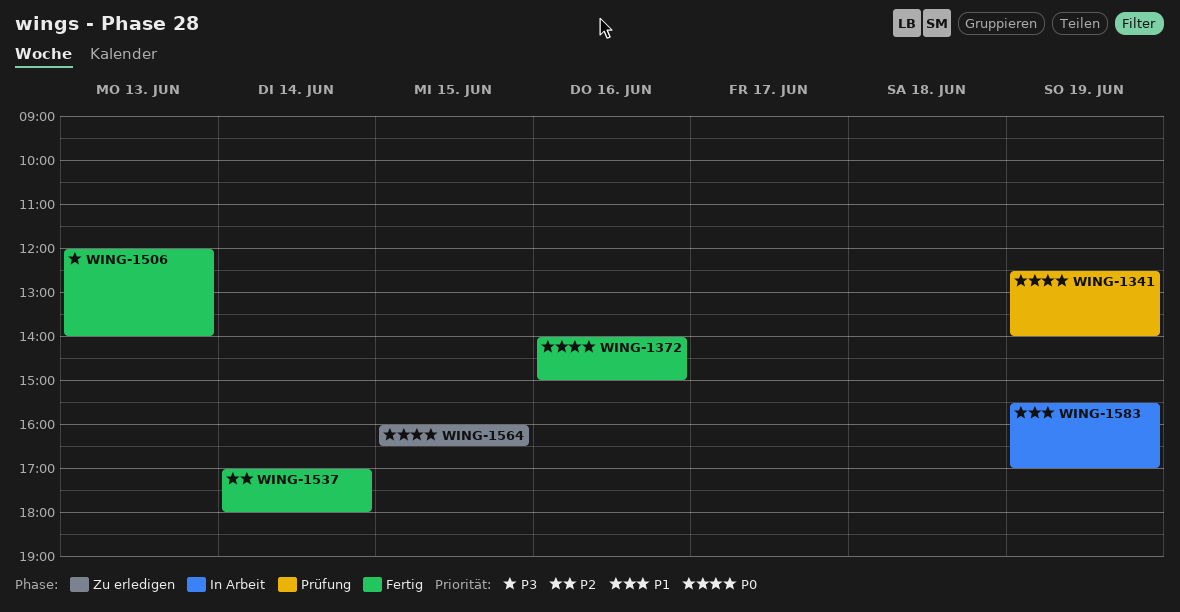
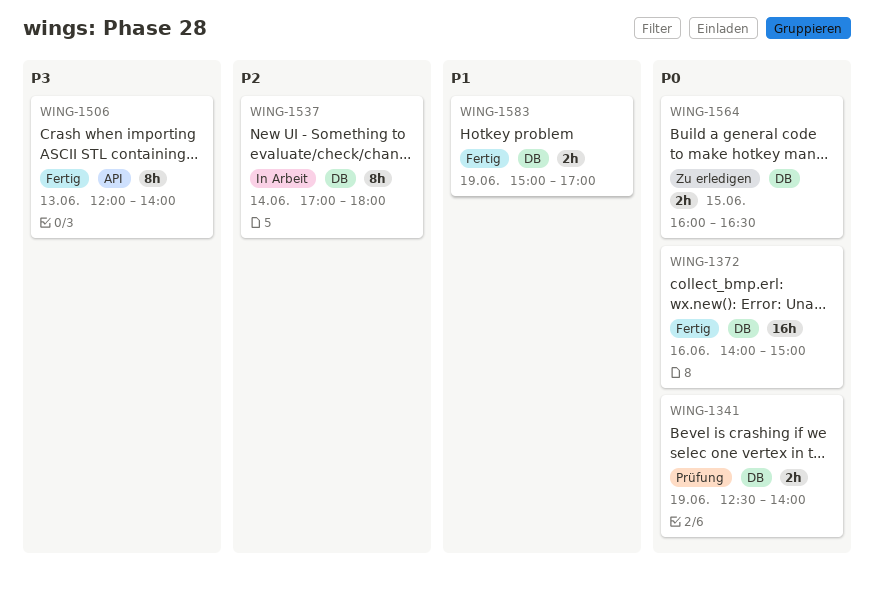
WING-1537, status: Fertig -> In Arbeit
WING-1583, status: In Arbeit -> Fertig
WING-1583, begins: 15:30 -> 15:00

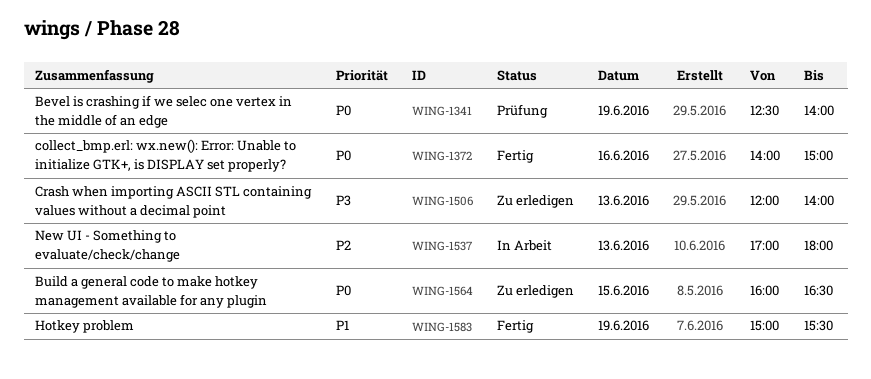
WING-1506, status: Fertig -> Zu erledigen
WING-1537, day: Jun 14 -> Jun 13
WING-1583, ends: 17:00 -> 15:30

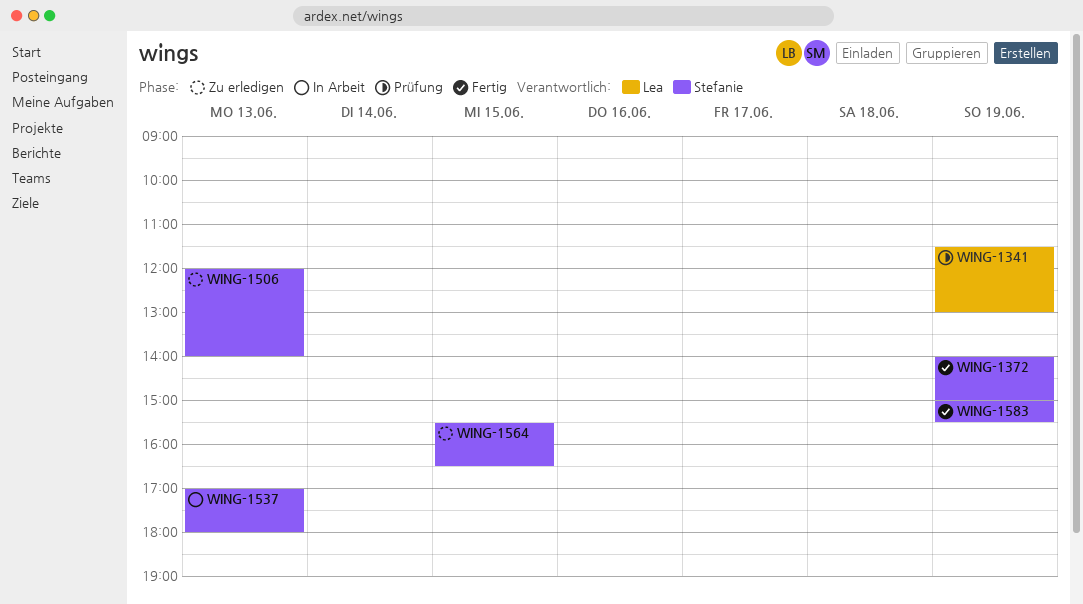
WING-1341, begins: 12:30 -> 11:30
WING-1341, ends: 14:00 -> 13:00
WING-1372, day: Jun 16 -> Jun 19
WING-1564, begins: 16:00 -> 15:30

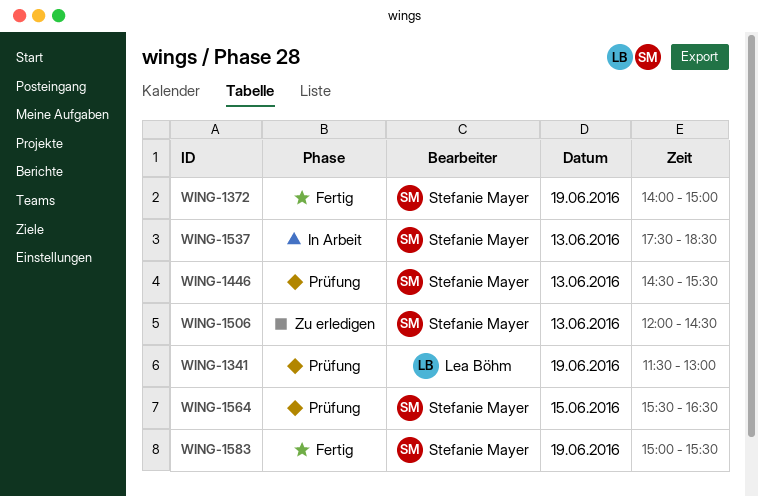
WING-1446: none -> present
WING-1506, ends: 14:00 -> 14:30
WING-1537, begins: 17:00 -> 17:30
WING-1537, ends: 18:00 -> 18:30
WING-1564, status: Zu erledigen -> Prüfung

